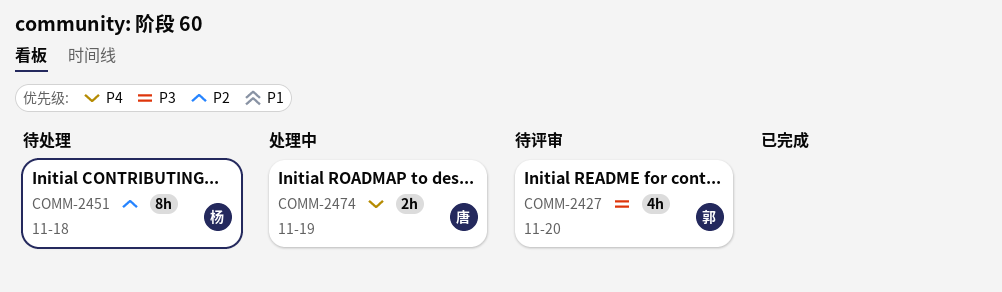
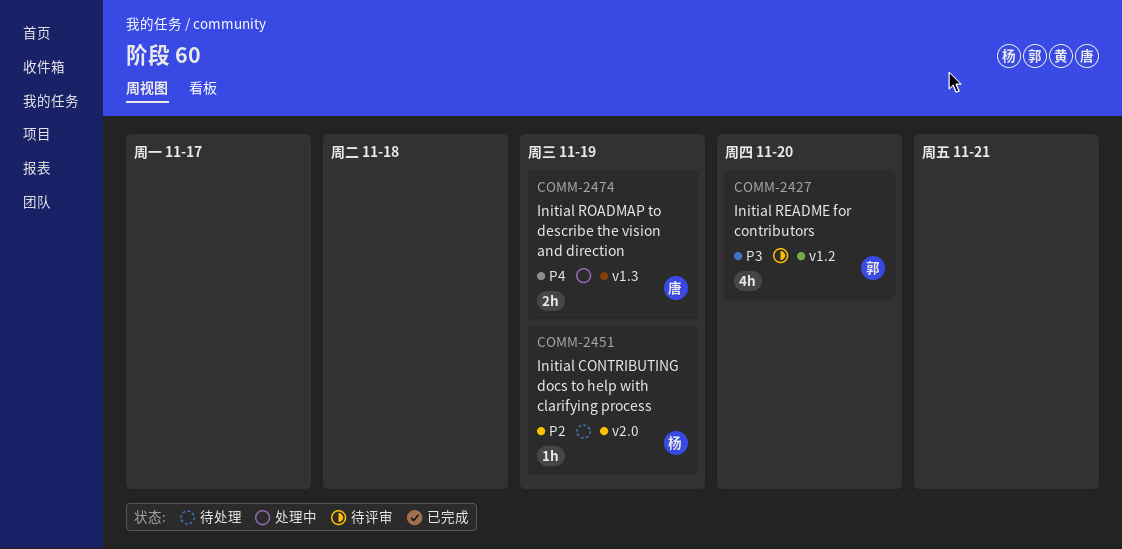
COMM-2451, estimate: 8h -> 1h
COMM-2451, due: Nov 18 -> Nov 19

